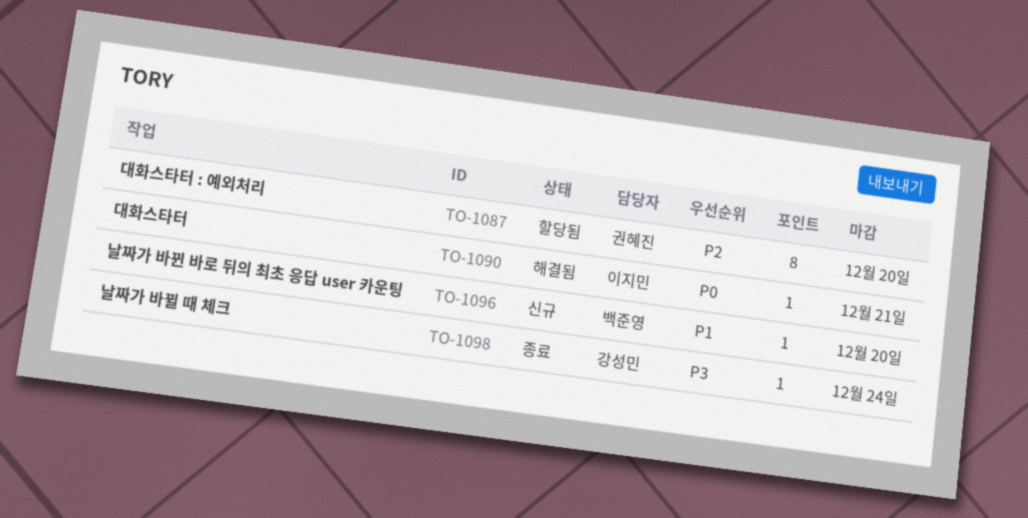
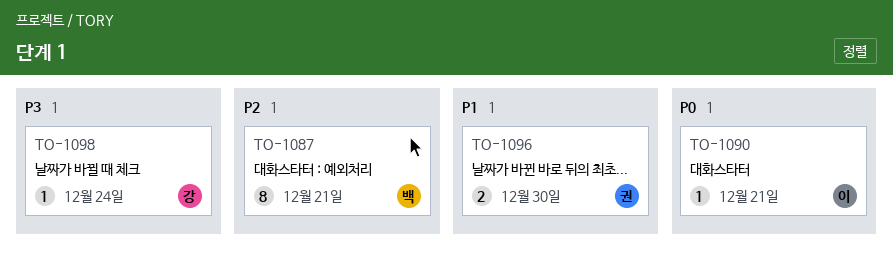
TO-1087, owner: 권혜진 -> 백준영
TO-1087, due: Dec 20 -> Dec 21
TO-1096, owner: 백준영 -> 권혜진
TO-1096, estimate: 1 -> 2
TO-1096, due: Dec 20 -> Dec 30

